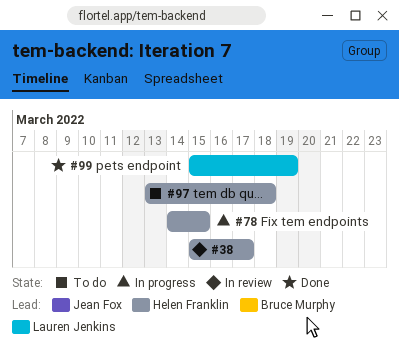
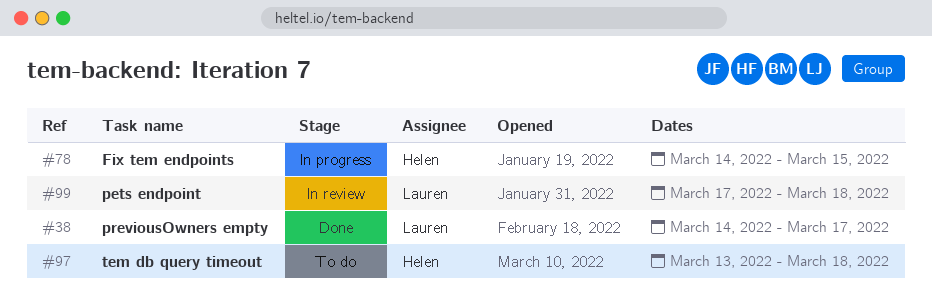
#38, status: In review -> Done
#38, owner: Helen Franklin -> Lauren Jenkins
#38, start: Mar 15 -> Mar 14
#99, status: Done -> In review
#99, start: Mar 15 -> Mar 17
#99, due: Mar 19 -> Mar 18

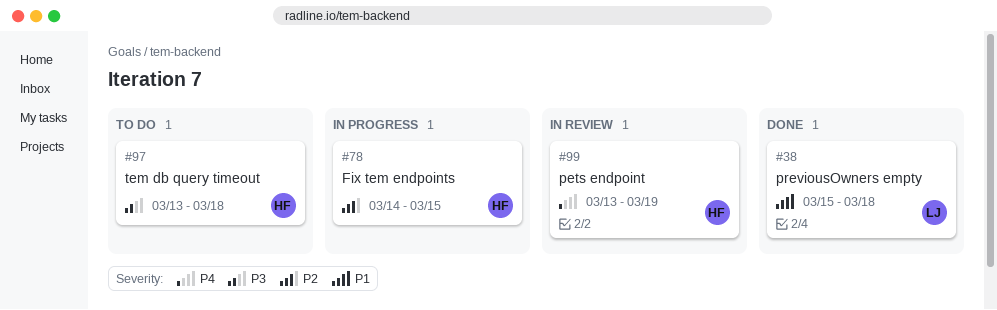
#38, start: Mar 14 -> Mar 15
#38, due: Mar 17 -> Mar 18
#99, owner: Lauren -> Helen
#99, start: Mar 17 -> Mar 13
#99, due: Mar 18 -> Mar 19

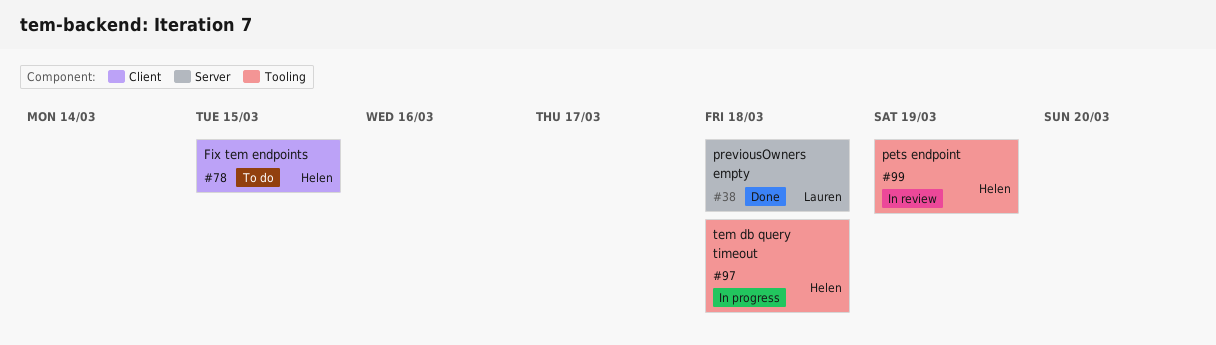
#78, status: In progress -> To do
#97, status: To do -> In progress

